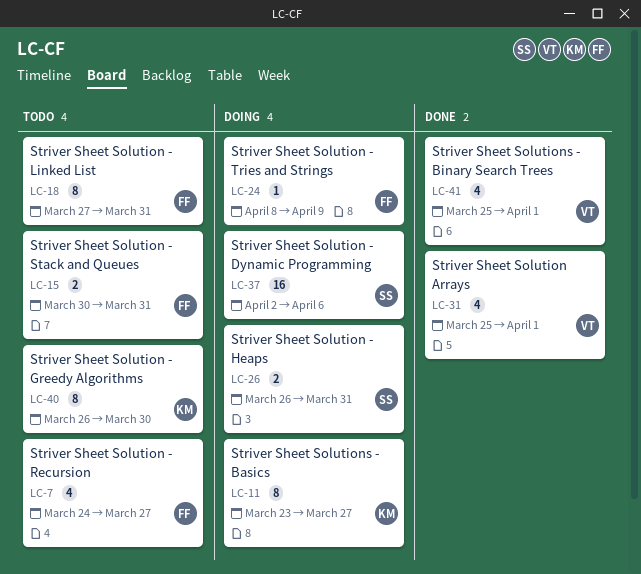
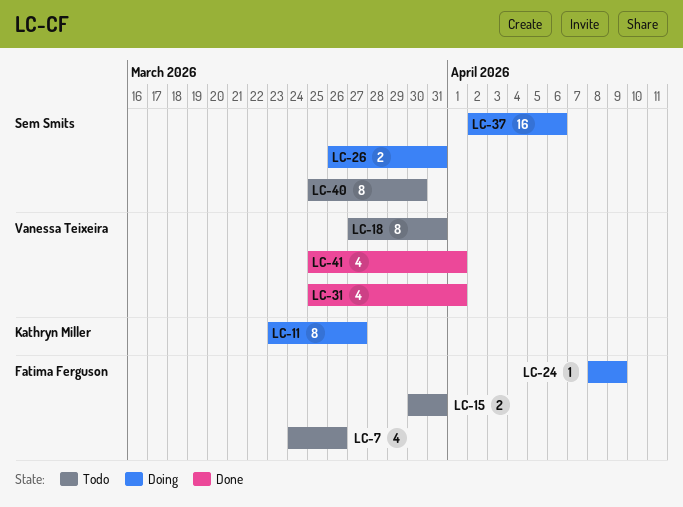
LC-7, due: Mar 27 -> Mar 26
LC-18, owner: Fatima Ferguson -> Vanessa Teixeira
LC-40, owner: Kathryn Miller -> Sem Smits
LC-40, start: Mar 26 -> Mar 25

